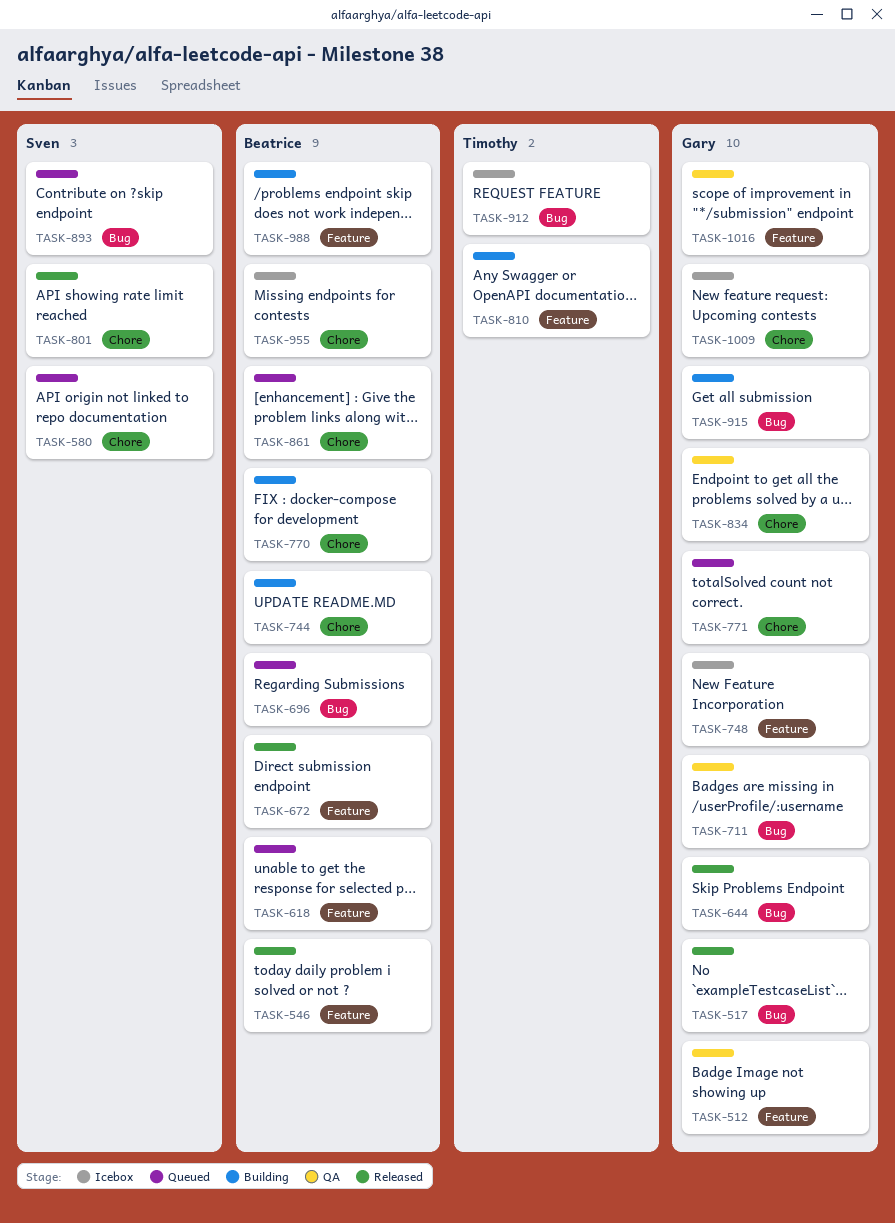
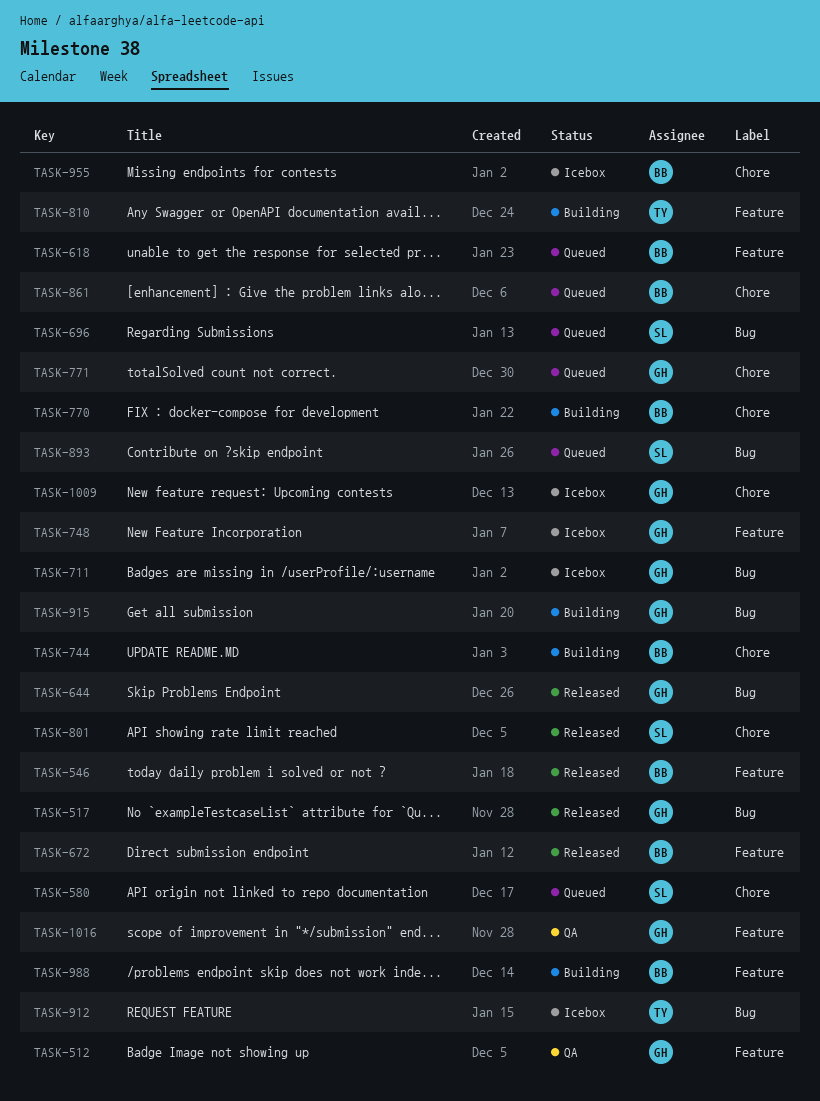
TASK-696, owner: Beatrice -> Sven
TASK-711, status: QA -> Icebox
TASK-834: present -> none

